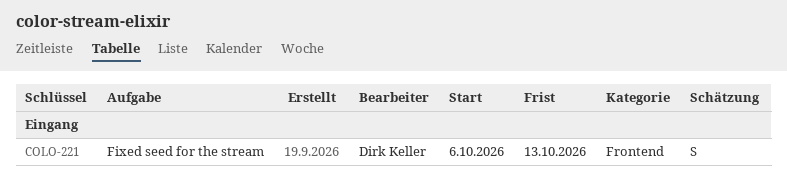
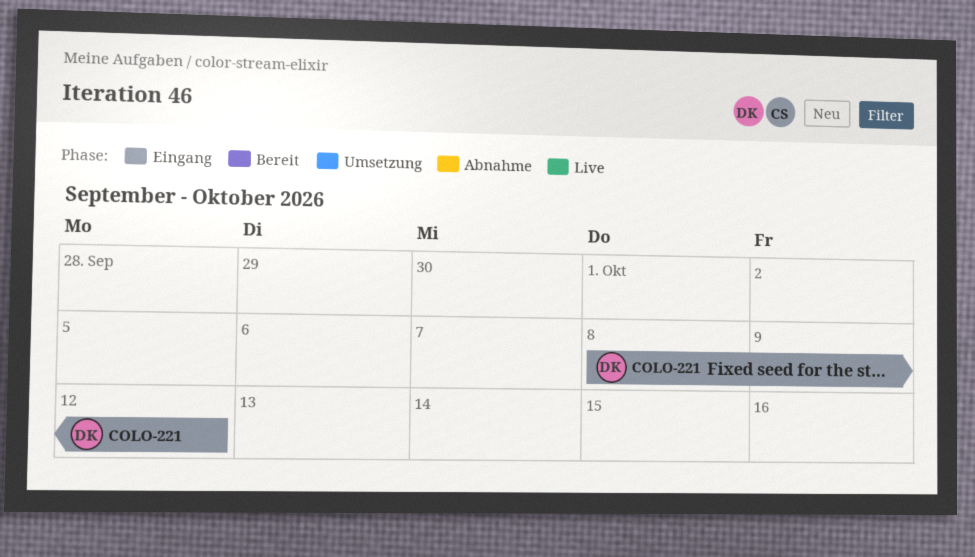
COLO-221, start: Oct 6 -> Oct 8
COLO-221, due: Oct 13 -> Oct 12

